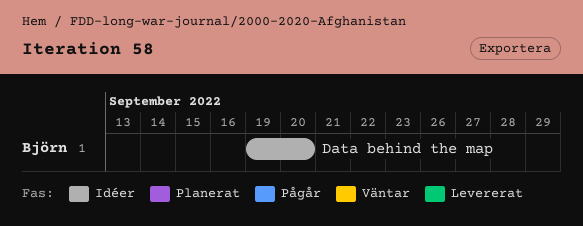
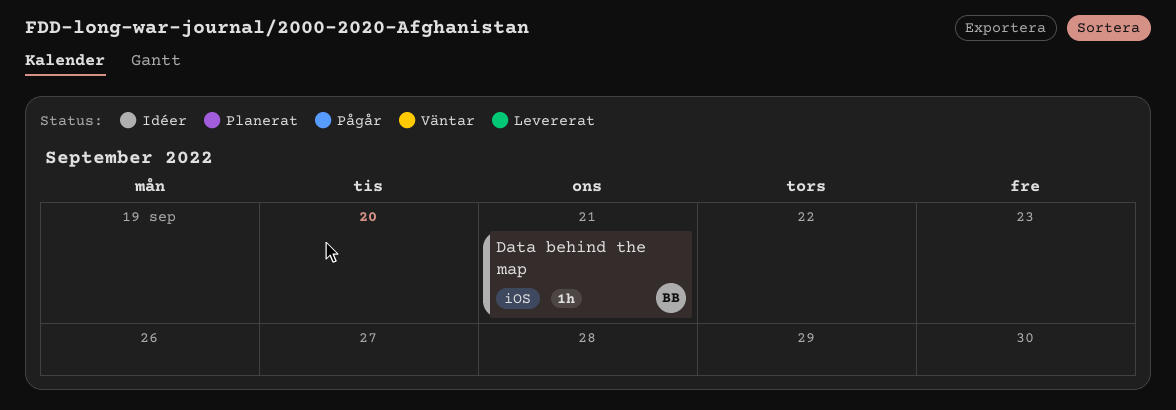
Data behind the map, due: Sep 20 -> Sep 21

